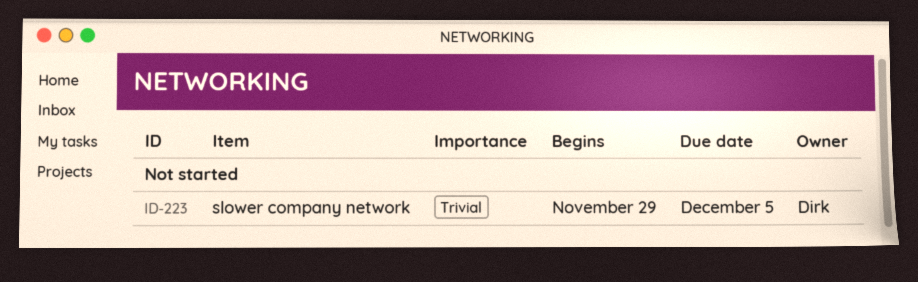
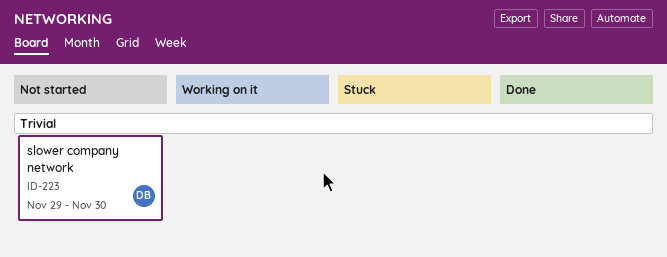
ID-223, due: Dec 5 -> Nov 30

